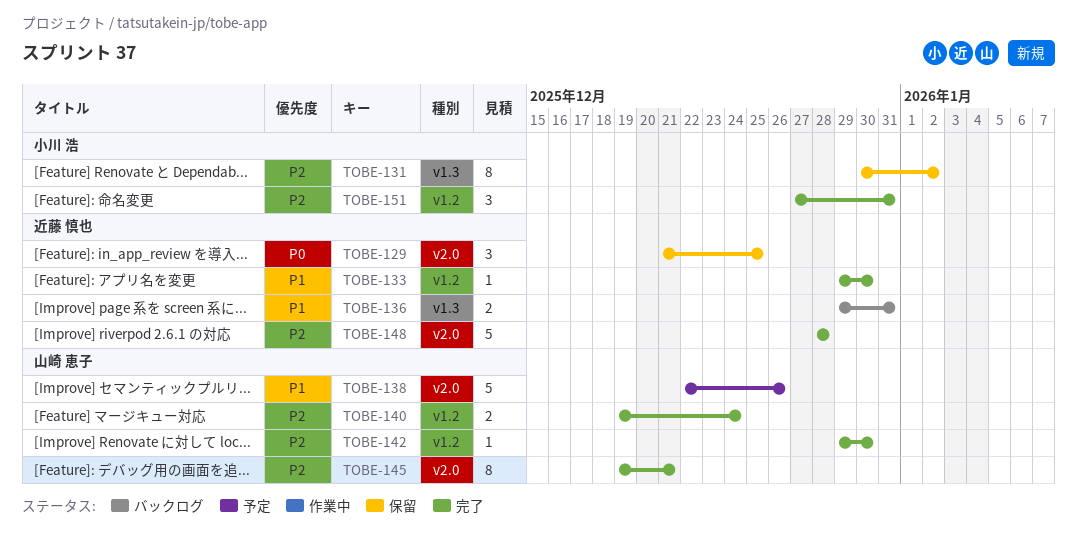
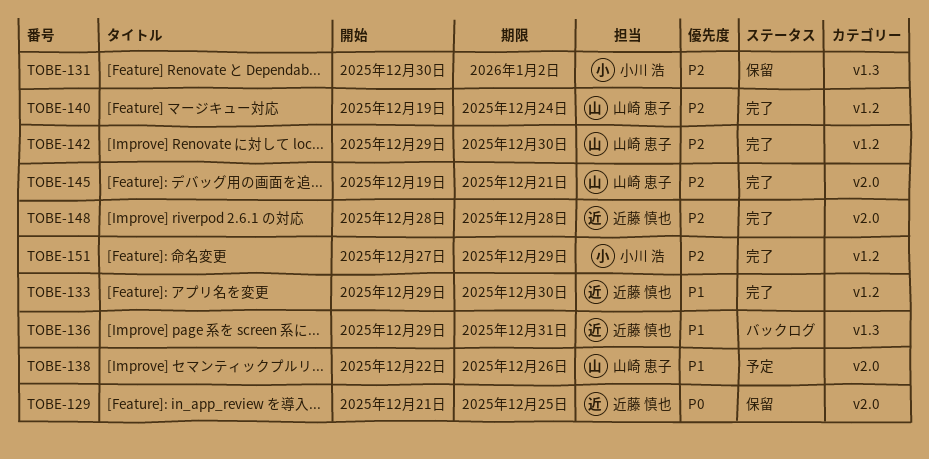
TOBE-151, due: Dec 31 -> Dec 29

